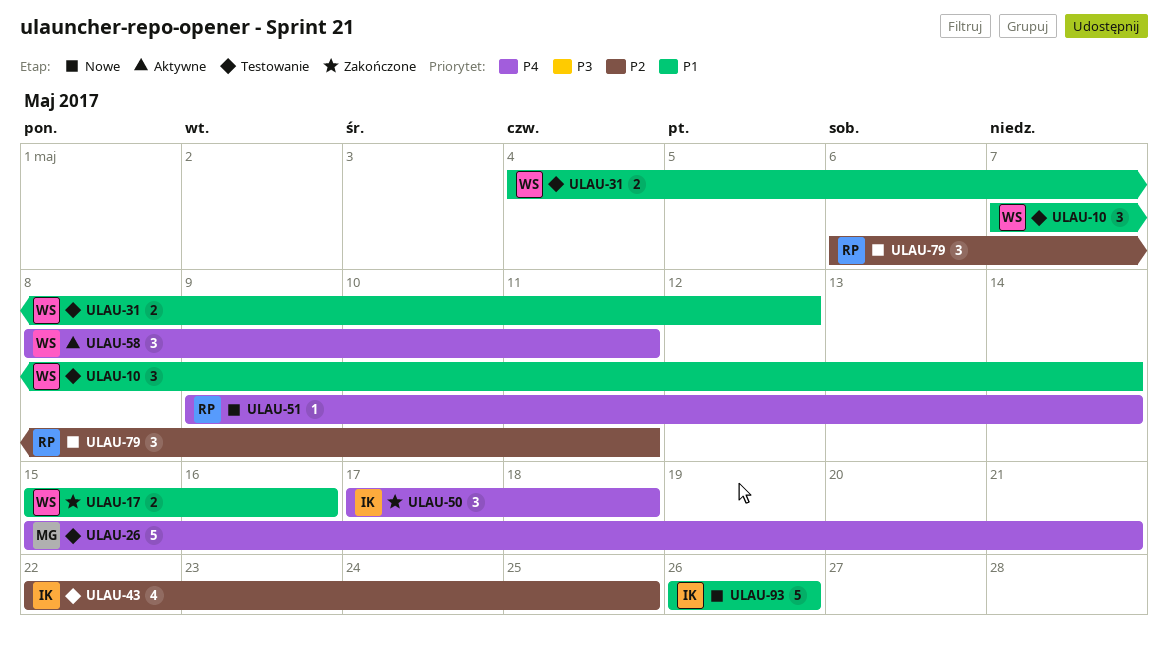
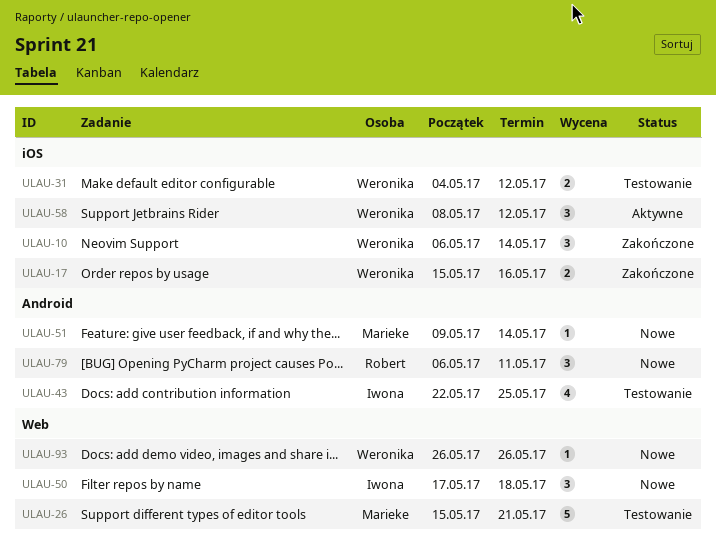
ULAU-10, status: Testowanie -> Zakończone
ULAU-10, start: May 7 -> May 6
ULAU-50, status: Zakończone -> Nowe
ULAU-51, owner: Robert -> Marieke
ULAU-58, due: May 11 -> May 12
ULAU-93, owner: Iwona -> Weronika
ULAU-93, estimate: 5 -> 1

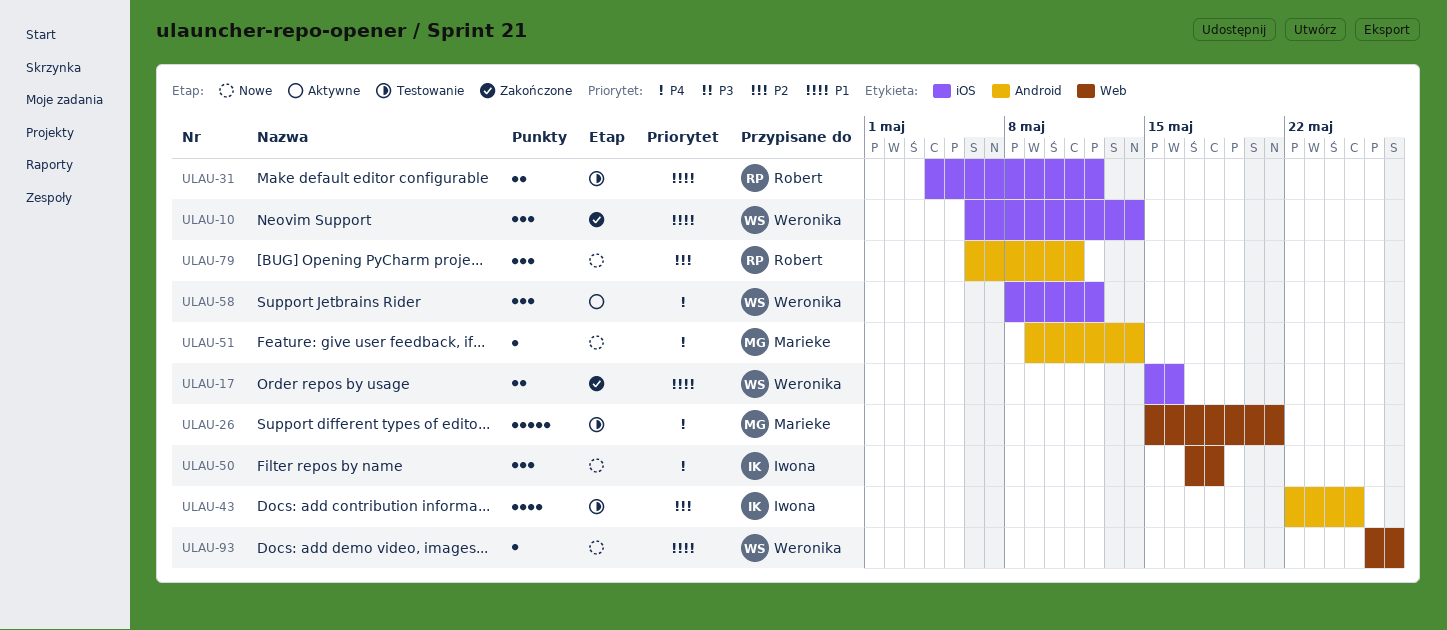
ULAU-31, owner: Weronika -> Robert
ULAU-93, due: May 26 -> May 27

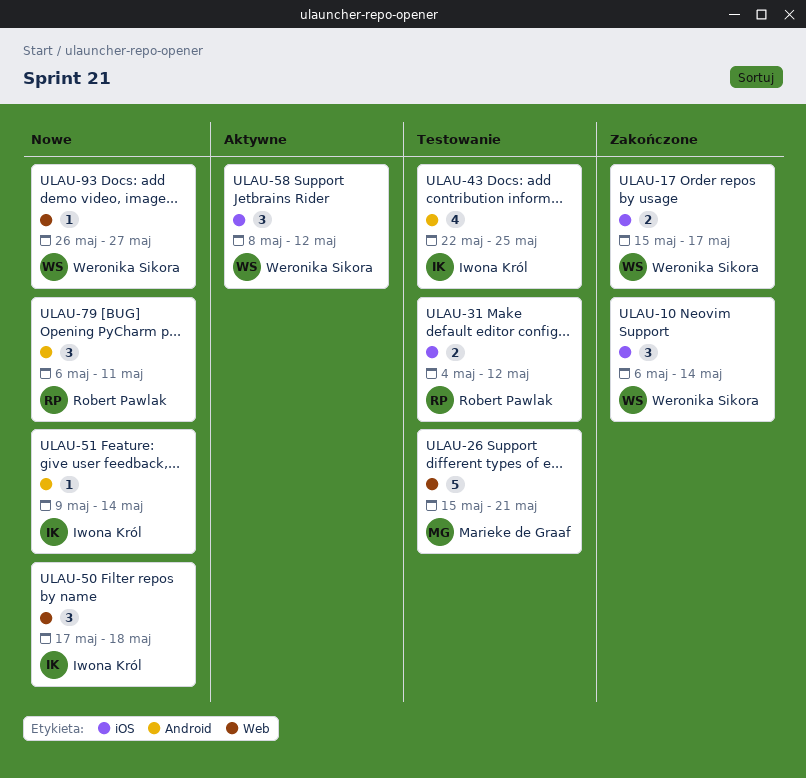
ULAU-17, due: May 16 -> May 17
ULAU-51, owner: Marieke de Graaf -> Iwona Król

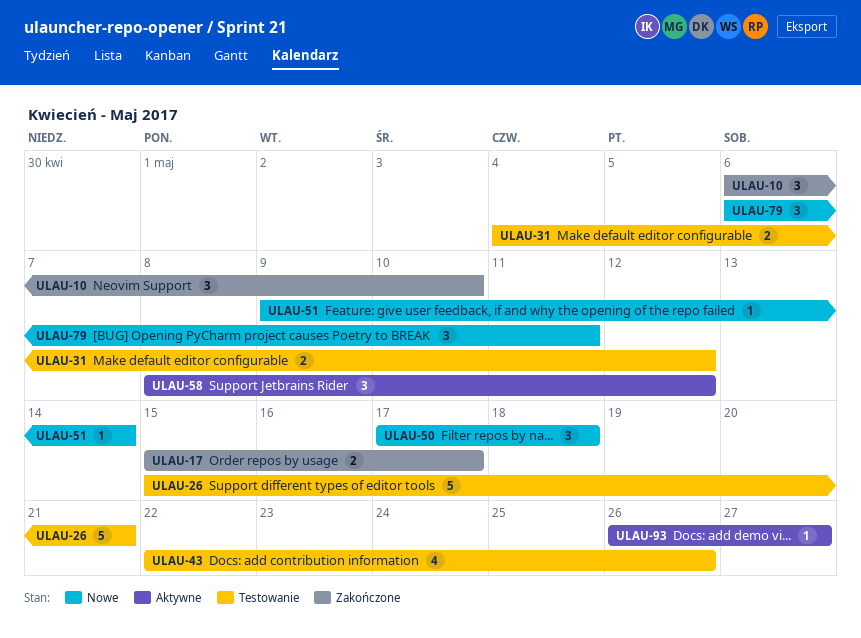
ULAU-10, due: May 14 -> May 10
ULAU-43, due: May 25 -> May 26
ULAU-93, status: Nowe -> Aktywne

